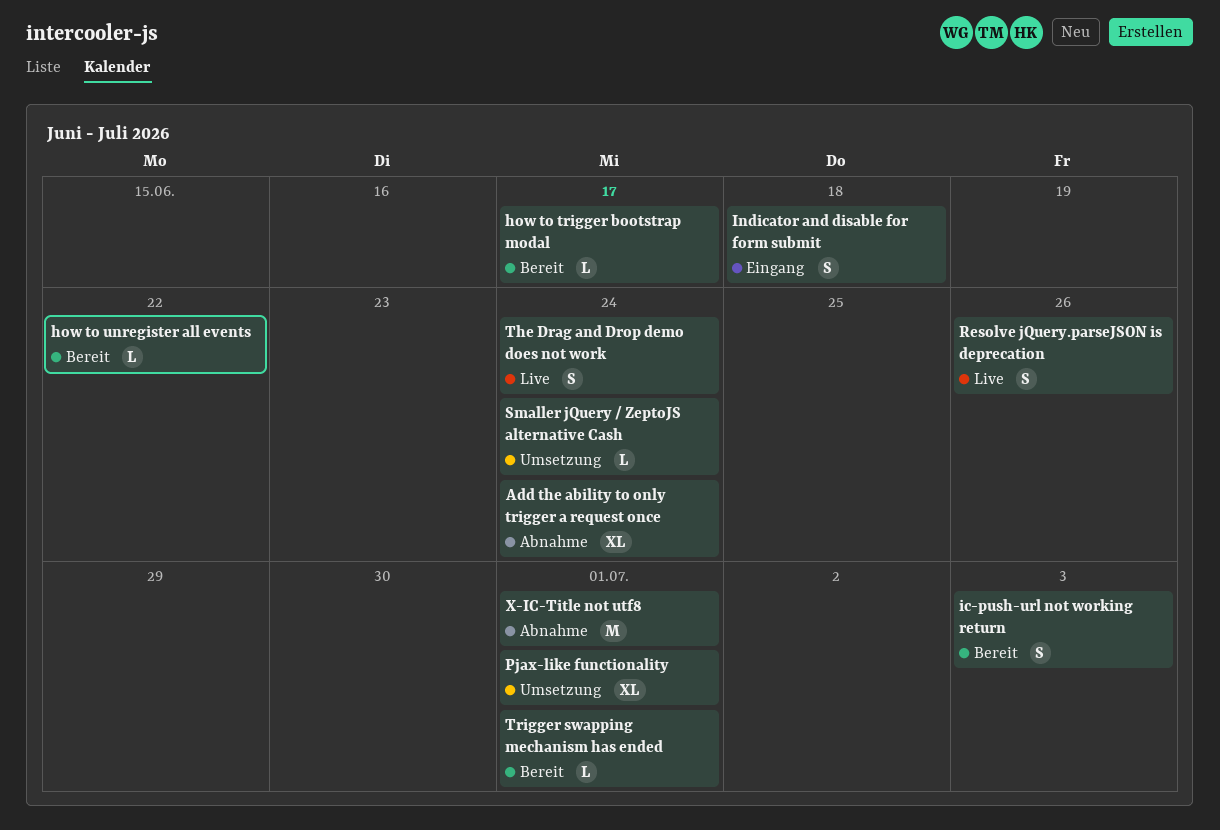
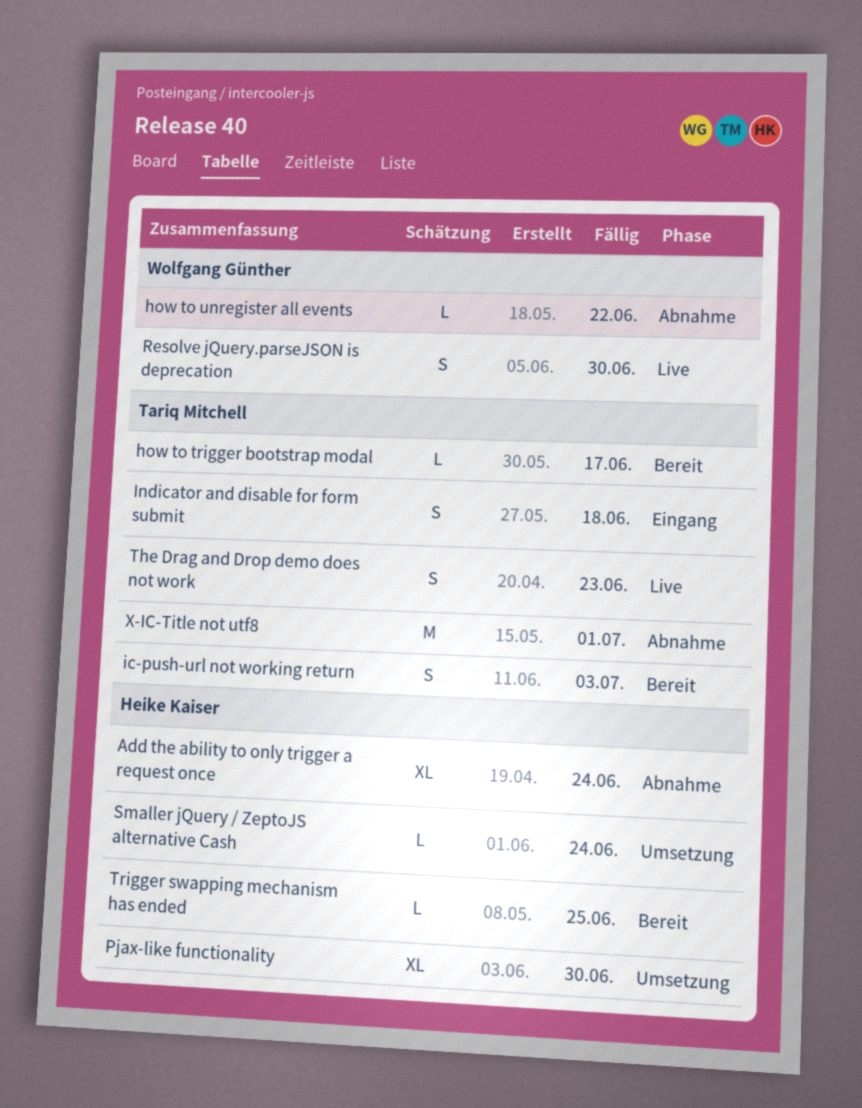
how to unregister all events, status: Bereit -> Abnahme
Pjax-like functionality, due: Jul 1 -> Jun 30
Resolve jQuery.parseJSON is deprecation, due: Jun 26 -> Jun 30
The Drag and Drop demo does not work, due: Jun 24 -> Jun 23
Trigger swapping mechanism has ended, due: Jul 1 -> Jun 25

